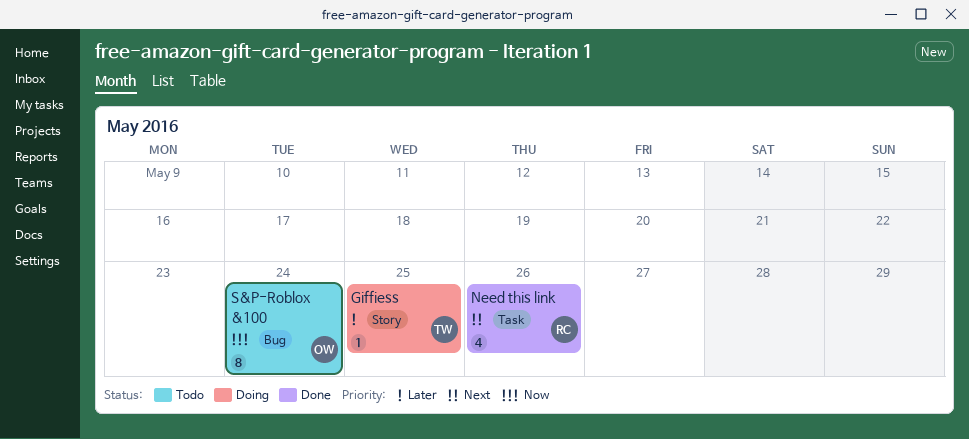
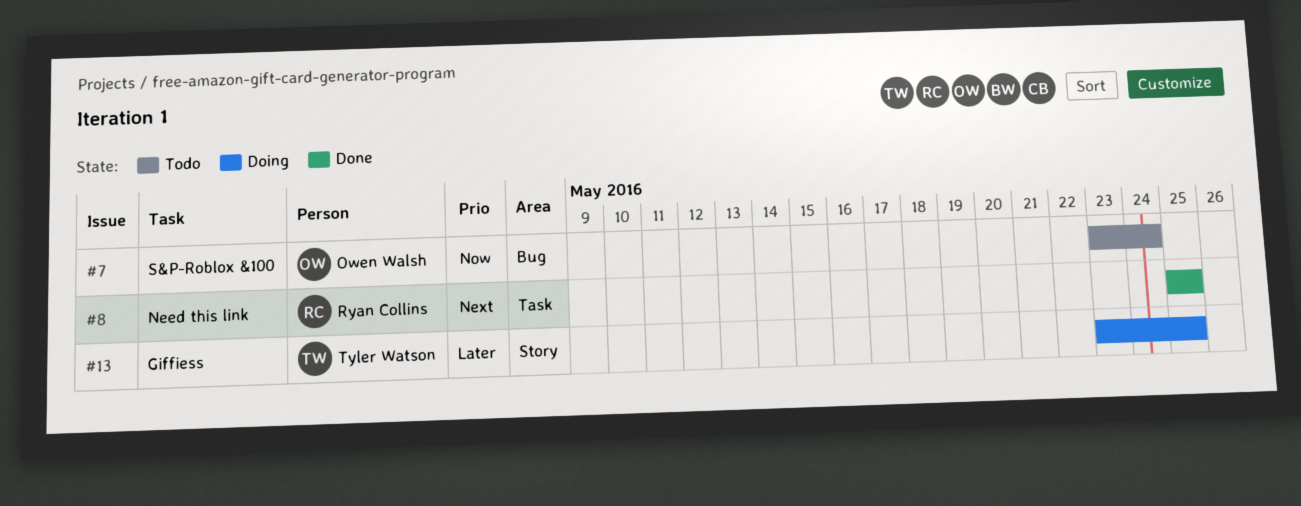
Need this link, due: May 26 -> May 25

